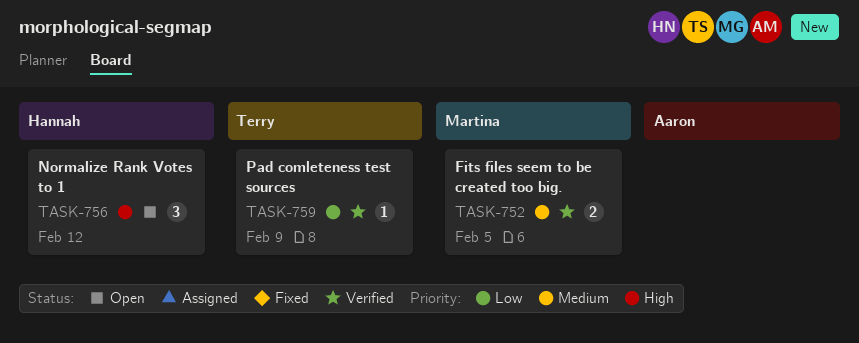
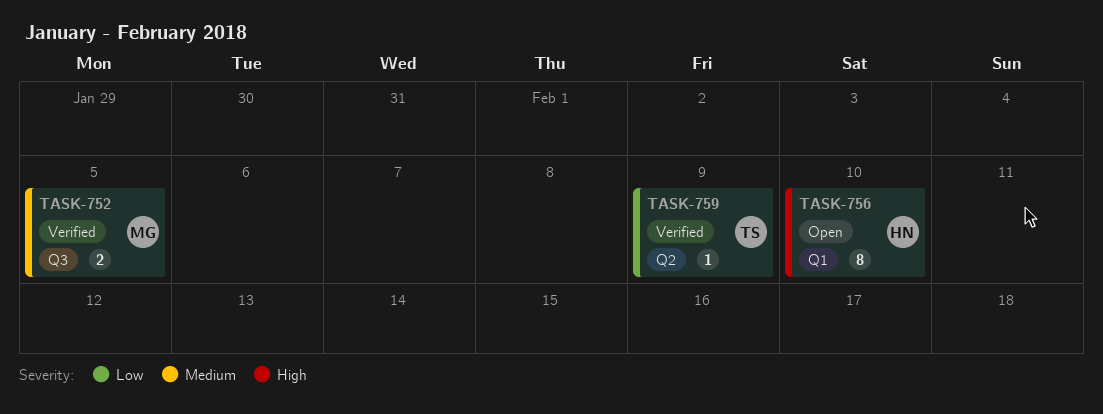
TASK-756, estimate: 3 -> 8
TASK-756, due: Feb 12 -> Feb 10

